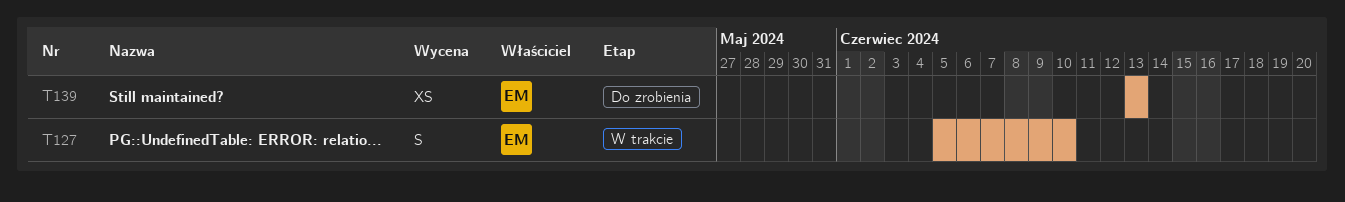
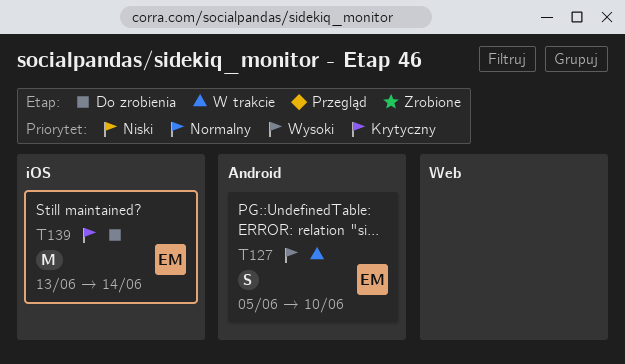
T139, estimate: XS -> M
T139, due: Jun 13 -> Jun 14

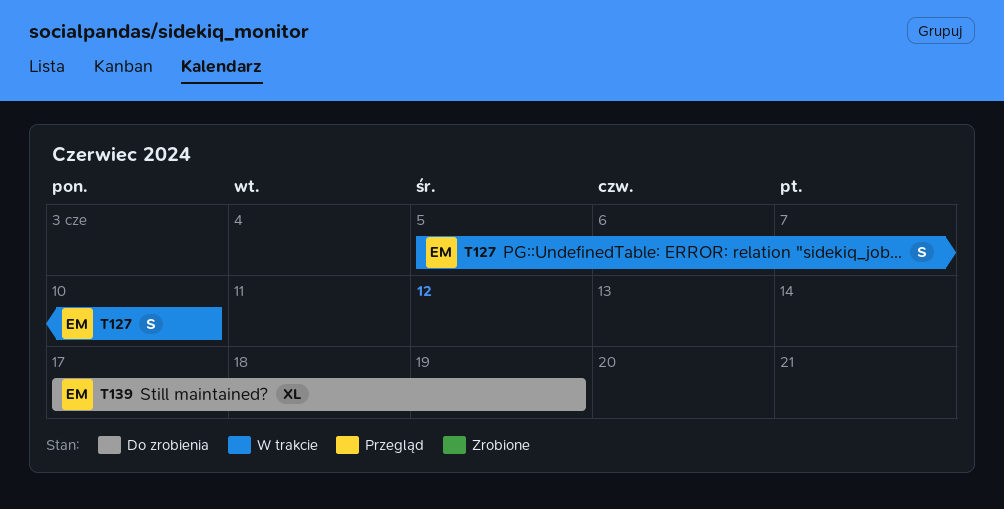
T139, estimate: M -> XL
T139, start: Jun 13 -> Jun 17
T139, due: Jun 14 -> Jun 19

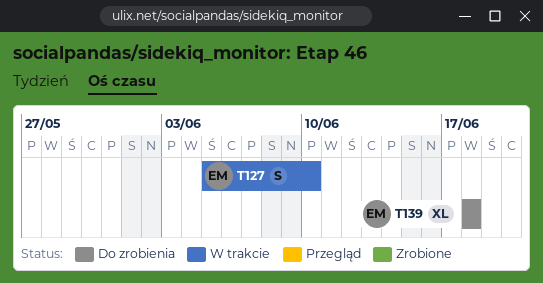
T139, start: Jun 17 -> Jun 18
T139, due: Jun 19 -> Jun 18

